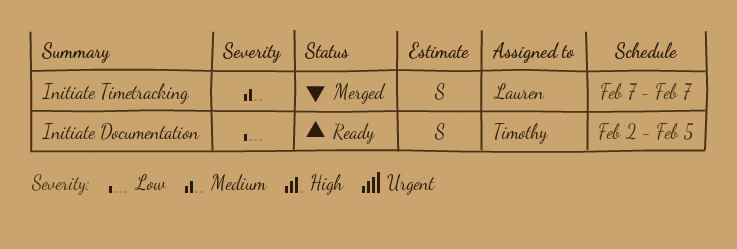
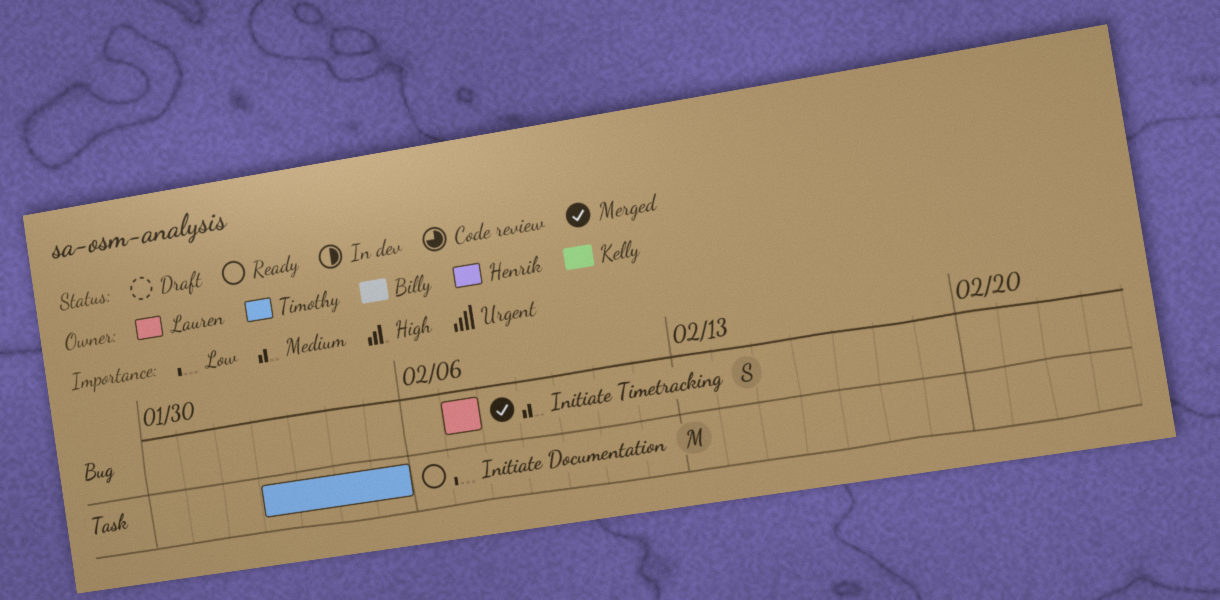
Initiate Documentation, estimate: S -> M

